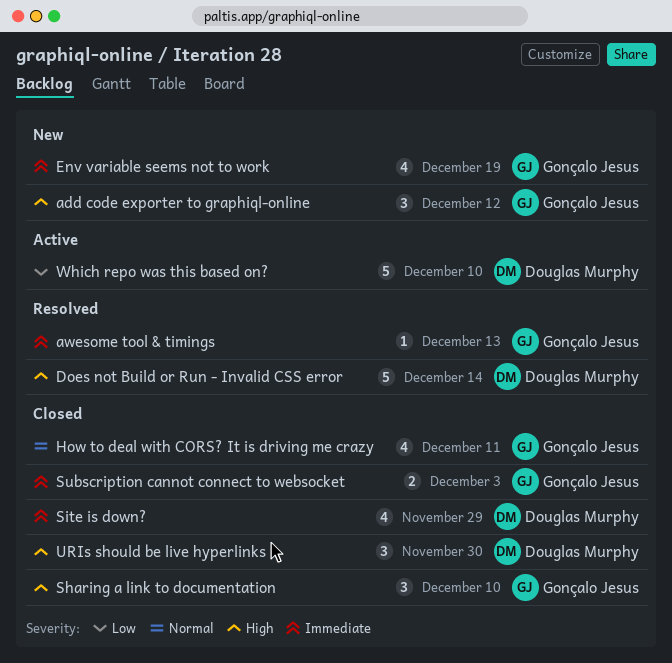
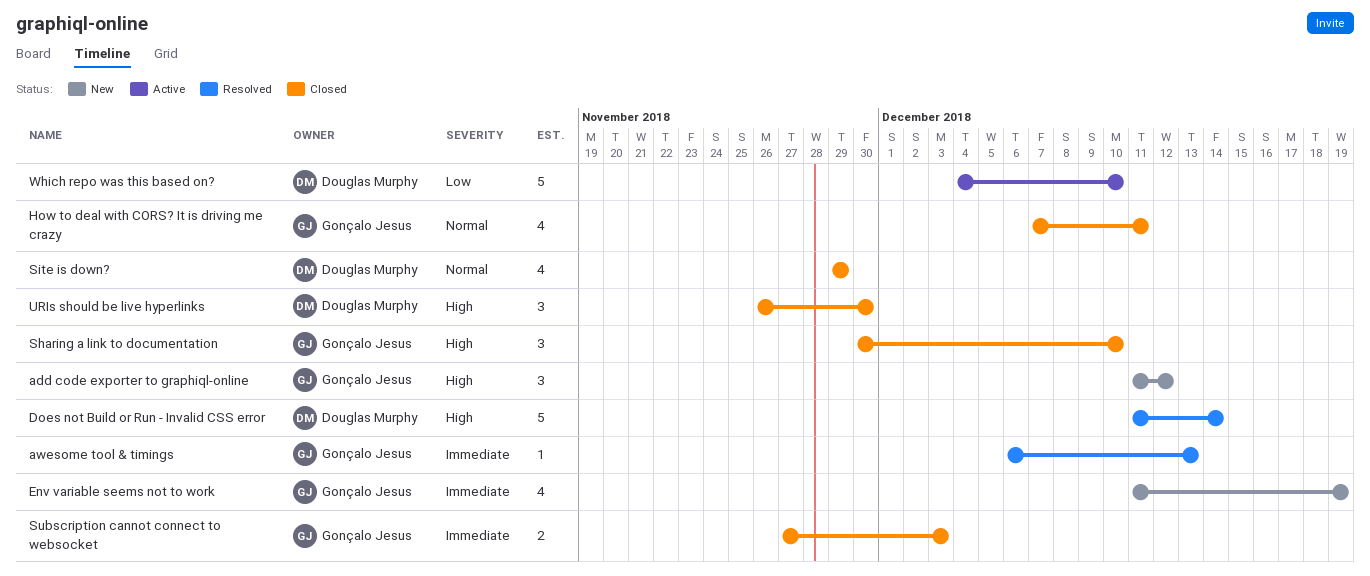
Site is down?, priority: Immediate -> Normal

